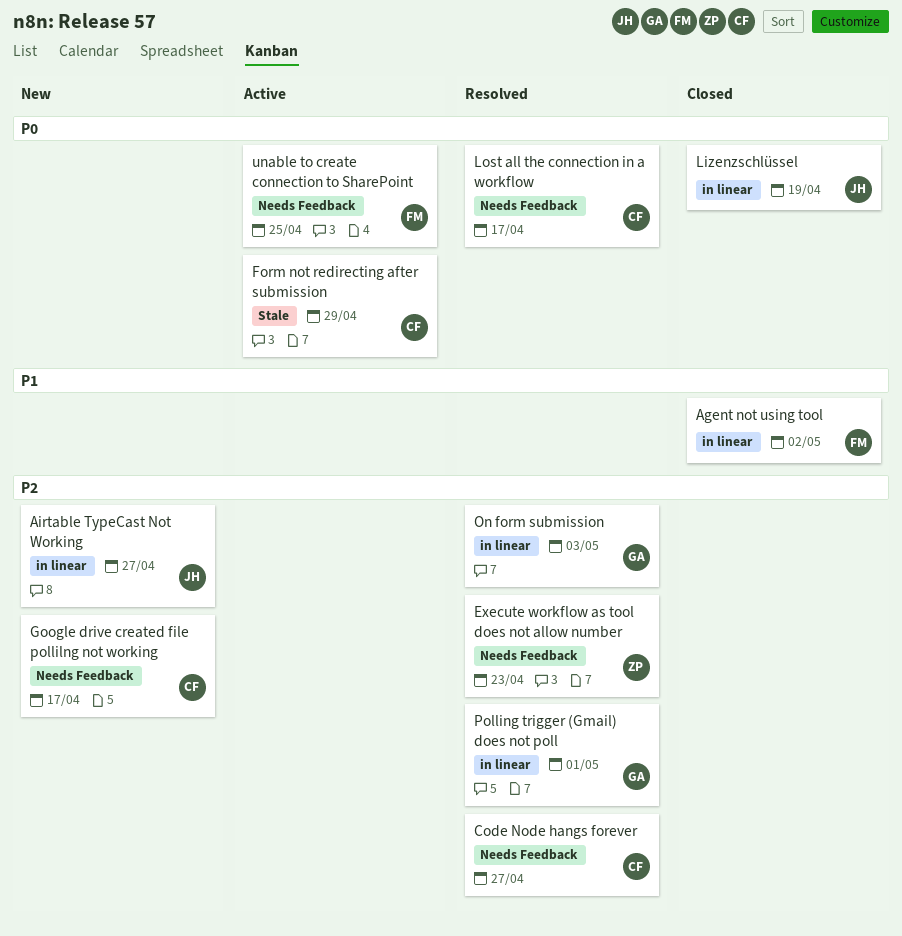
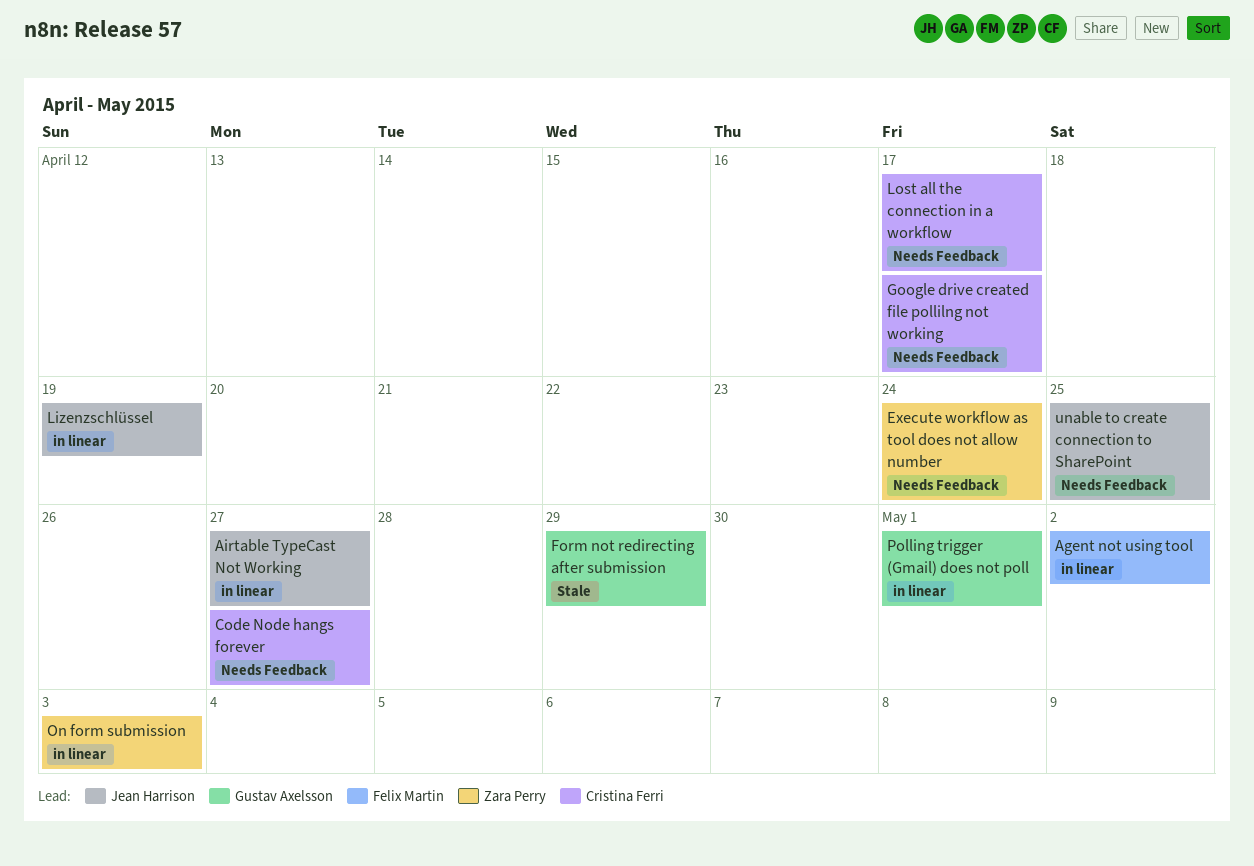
Execute workflow as tool does not allow number, due: Apr 23 -> Apr 24
Form not redirecting after submission, owner: Cristina Ferri -> Gustav Axelsson
On form submission, owner: Gustav Axelsson -> Zara Perry
unable to create connection to SharePoint, owner: Felix Martin -> Jean Harrison

